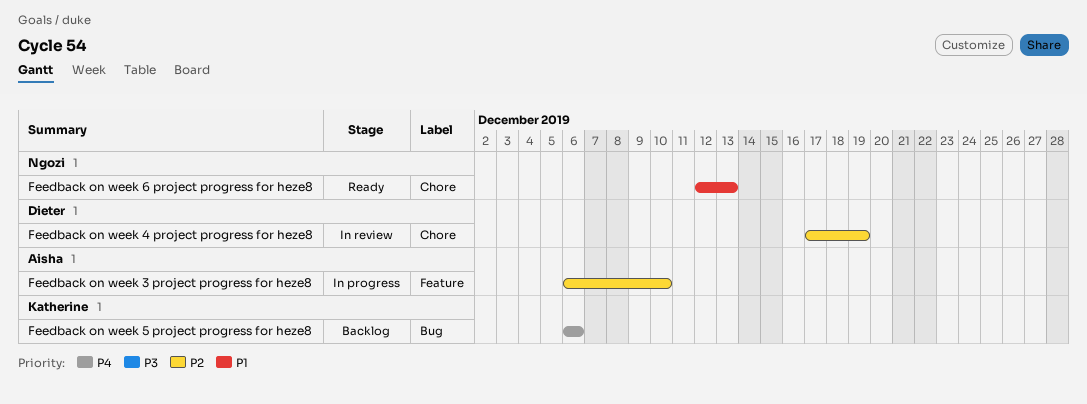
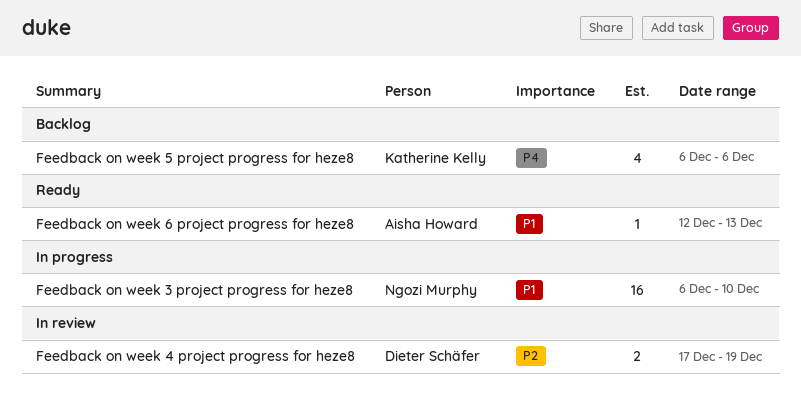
Feedback on week 3 project progress for heze8, owner: Aisha Howard -> Ngozi Murphy
Feedback on week 3 project progress for heze8, priority: P2 -> P1
Feedback on week 6 project progress for heze8, owner: Ngozi Murphy -> Aisha Howard

